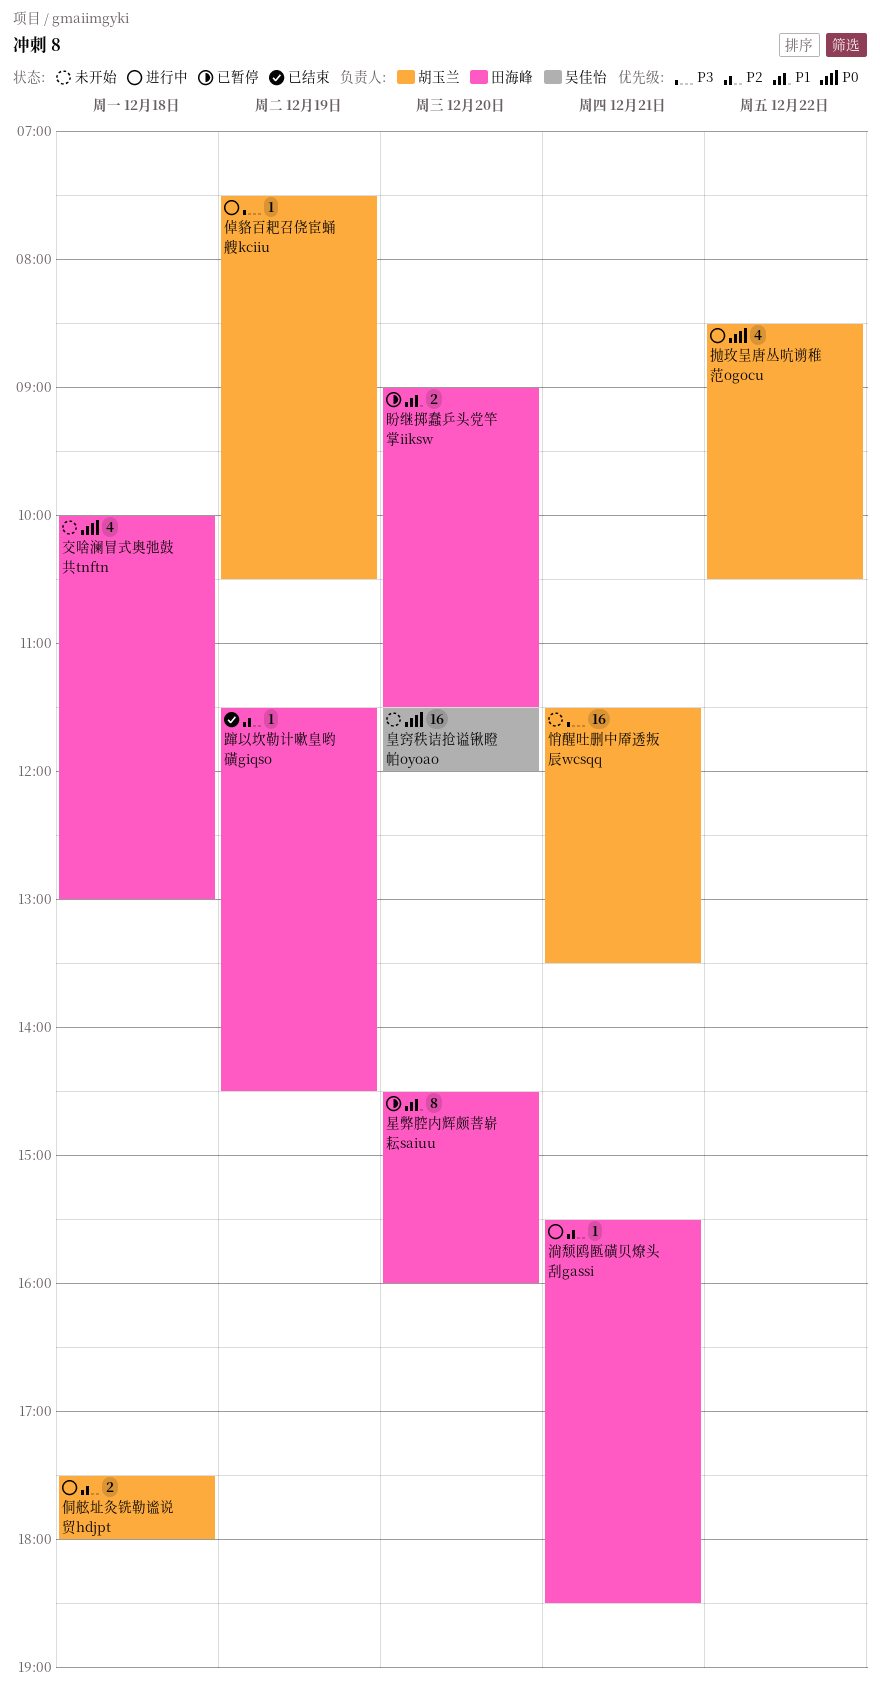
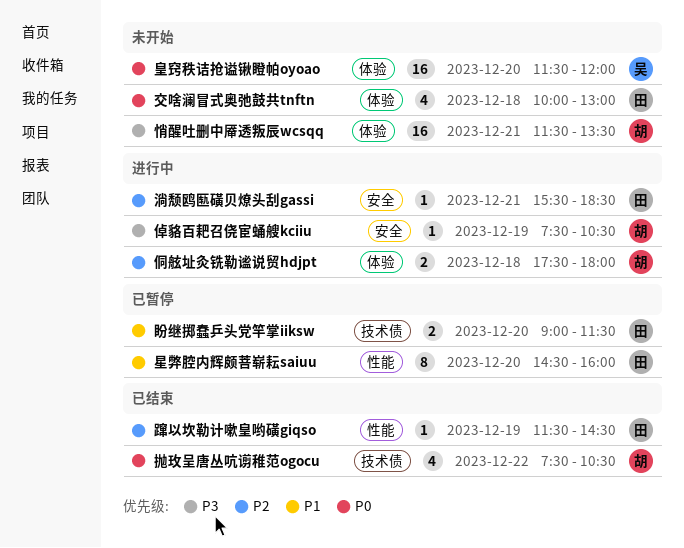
抛玫呈唐丛吭谫稚范ogocu, status: 进行中 -> 已结束
抛玫呈唐丛吭谫稚范ogocu, begins: 08:30 -> 07:30

